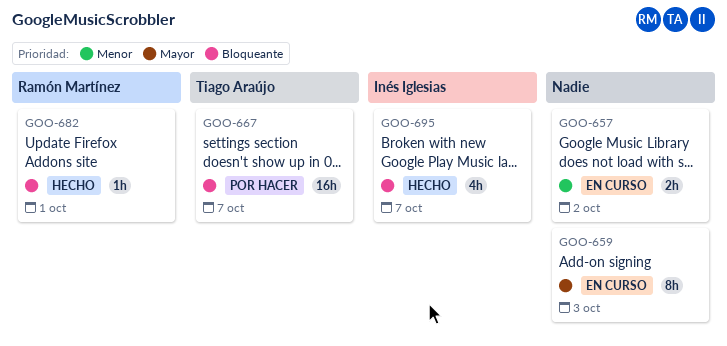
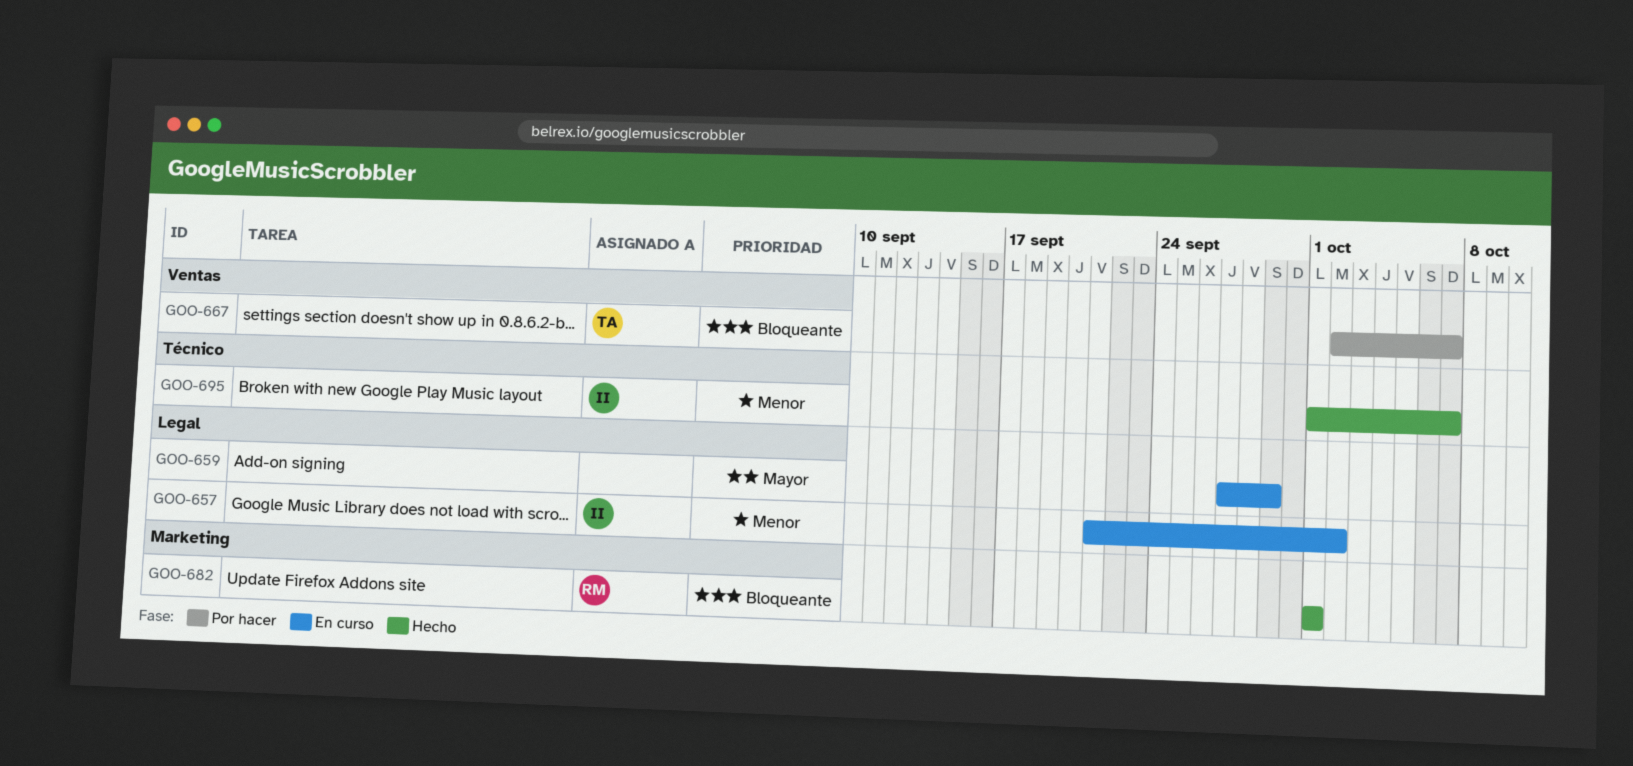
GOO-657, owner: none -> Inés Iglesias
GOO-659, due: Oct 3 -> Sep 29
GOO-695, priority: Bloqueante -> Menor

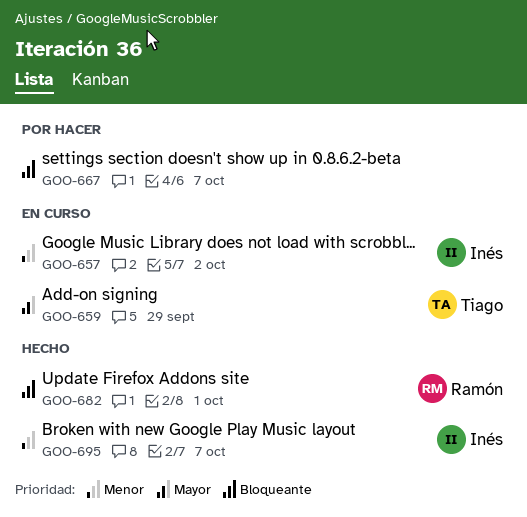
GOO-659, owner: none -> Tiago
GOO-667, owner: Tiago -> none

